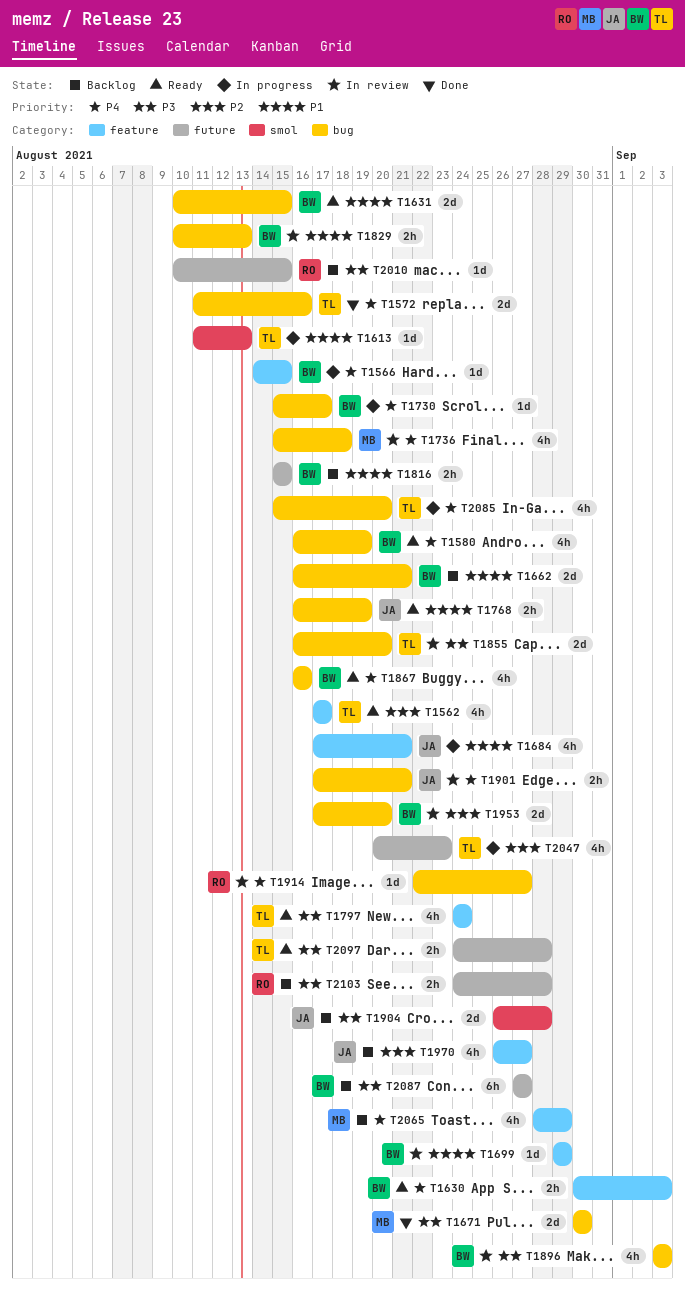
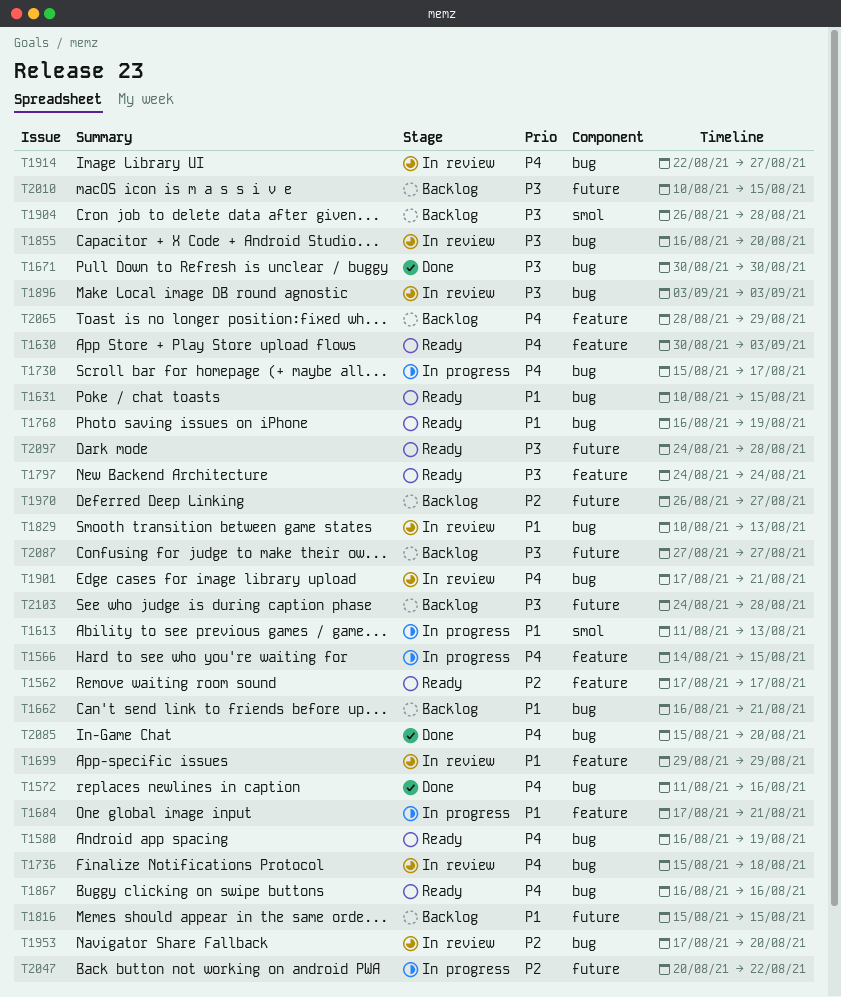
T1970, label: feature -> future
T2047, due: Aug 23 -> Aug 22
T2085, status: In progress -> Done

